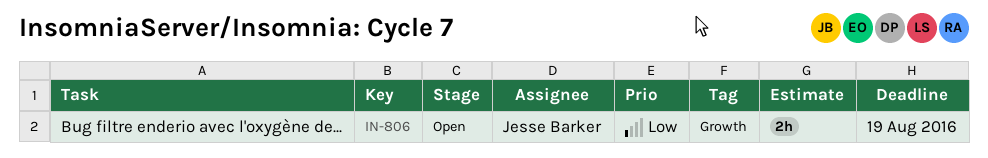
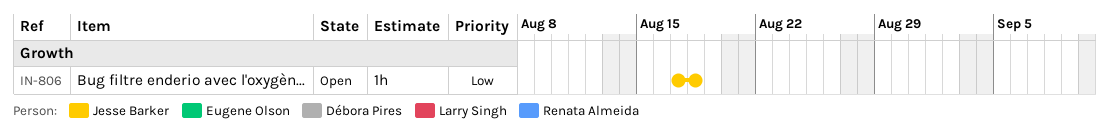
IN-806, estimate: 2h -> 1h
IN-806, due: Aug 19 -> Aug 18

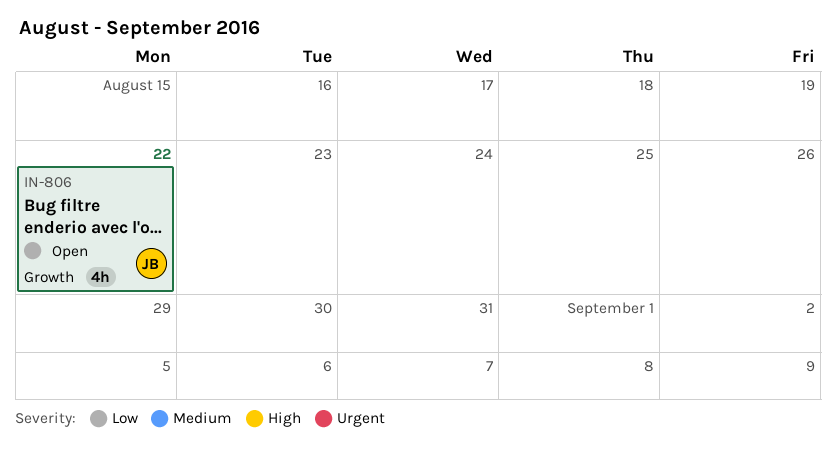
IN-806, estimate: 1h -> 4h
IN-806, due: Aug 18 -> Aug 22

